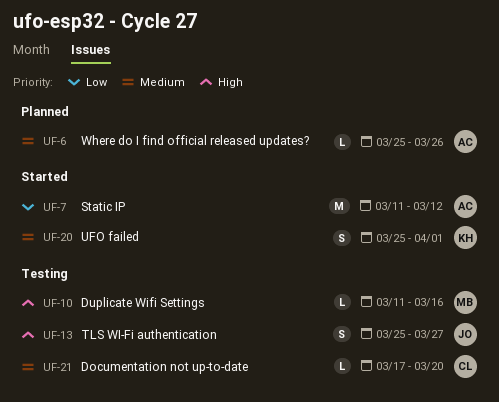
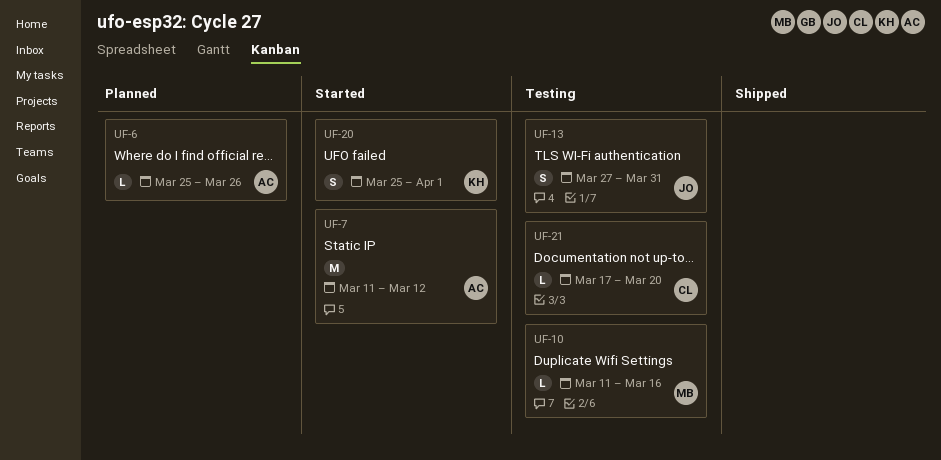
UF-13, start: Mar 25 -> Mar 27
UF-13, due: Mar 27 -> Mar 31

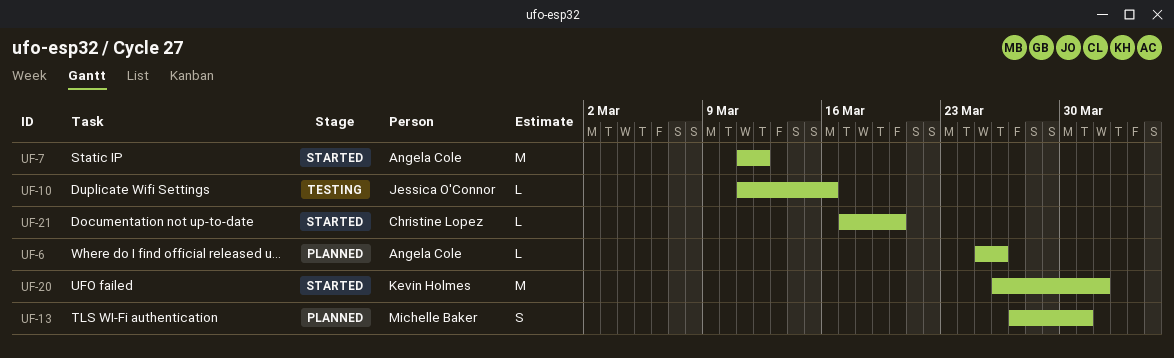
UF-10, owner: Michelle Baker -> Jessica O'Connor
UF-13, status: Testing -> Planned
UF-13, owner: Jessica O'Connor -> Michelle Baker
UF-20, estimate: S -> M
UF-20, start: Mar 25 -> Mar 26
UF-21, status: Testing -> Started

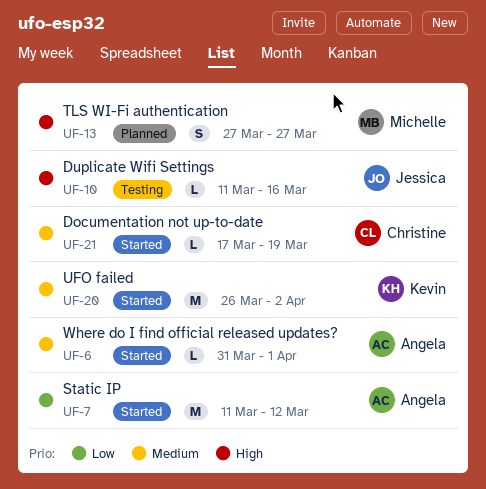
UF-6, status: Planned -> Started
UF-6, start: Mar 25 -> Mar 31
UF-6, due: Mar 26 -> Apr 1
UF-13, due: Mar 31 -> Mar 27
UF-20, due: Apr 1 -> Apr 2
UF-21, due: Mar 20 -> Mar 19

